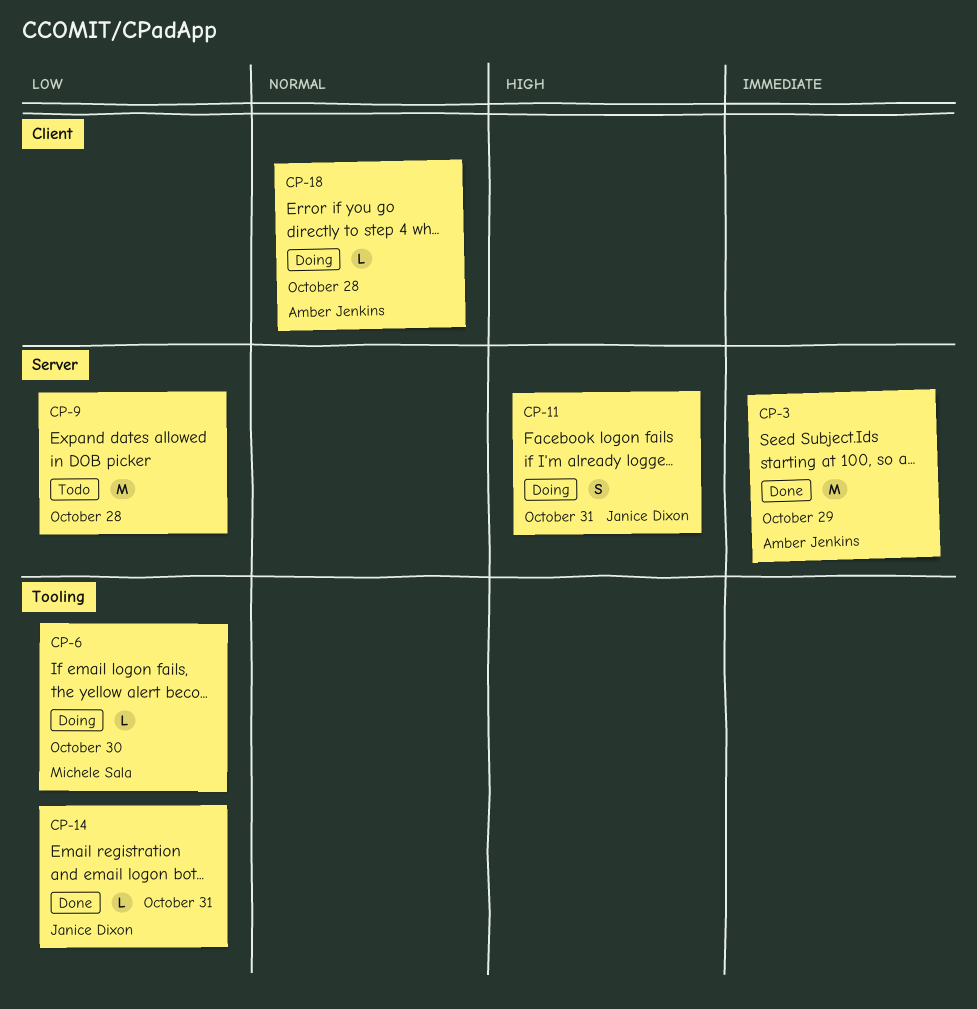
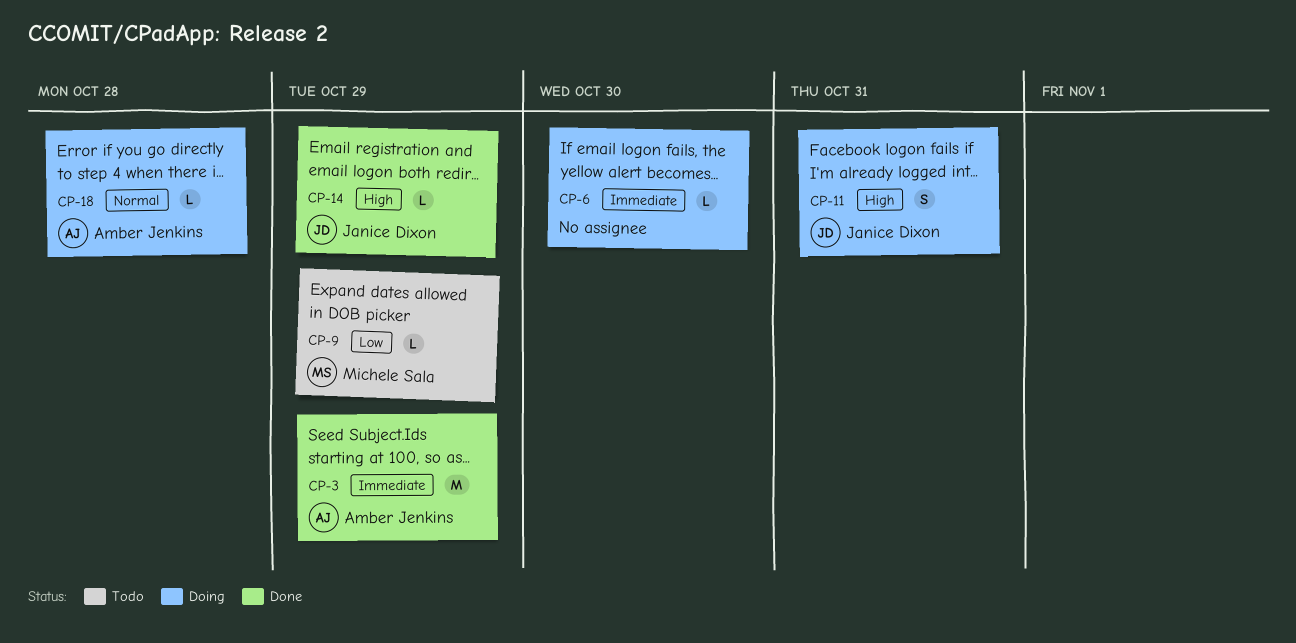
CP-6, owner: Michele Sala -> none
CP-6, priority: Low -> Immediate
CP-9, owner: none -> Michele Sala
CP-9, estimate: M -> L
CP-9, due: Oct 28 -> Oct 29
CP-14, priority: Low -> High
CP-14, due: Oct 31 -> Oct 29

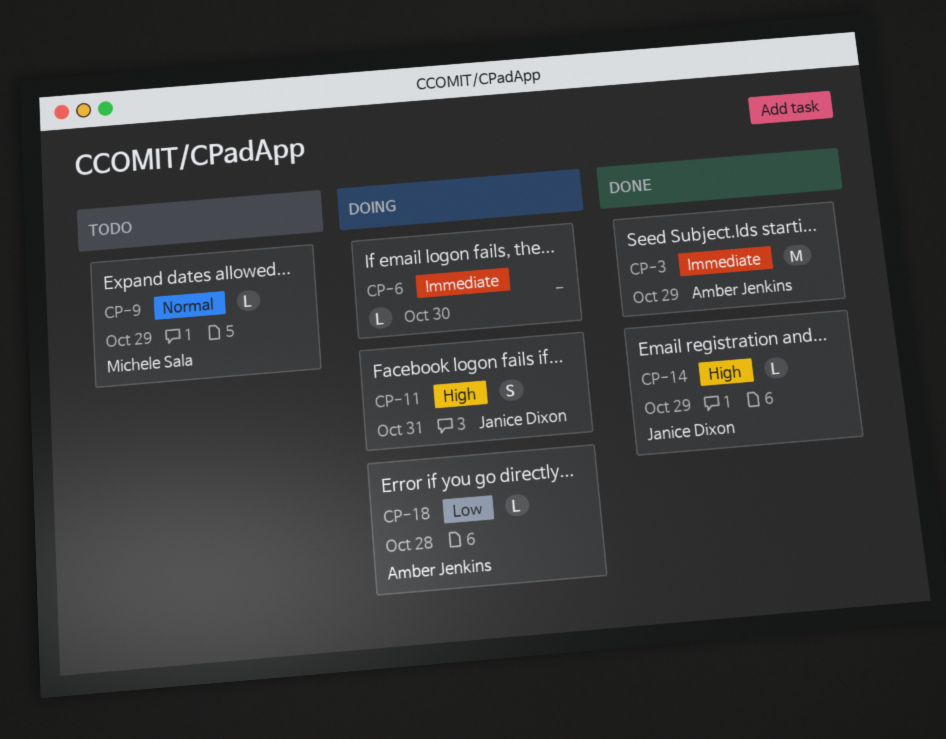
CP-9, priority: Low -> Normal
CP-18, priority: Normal -> Low

